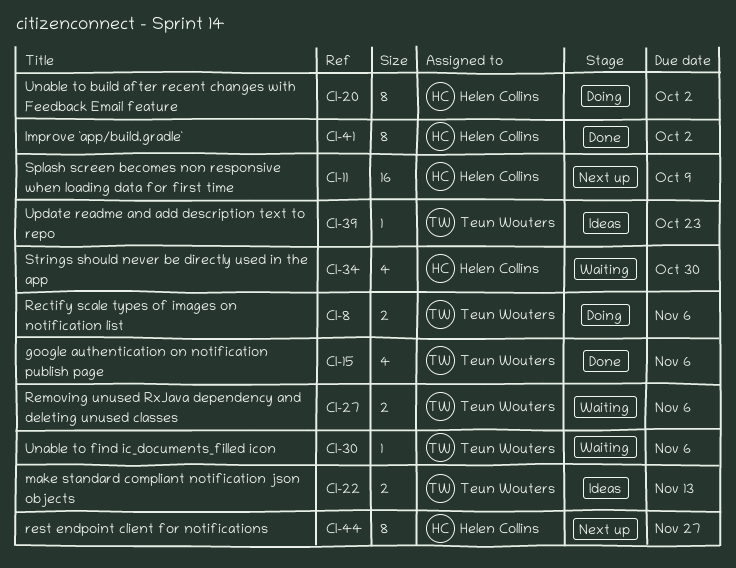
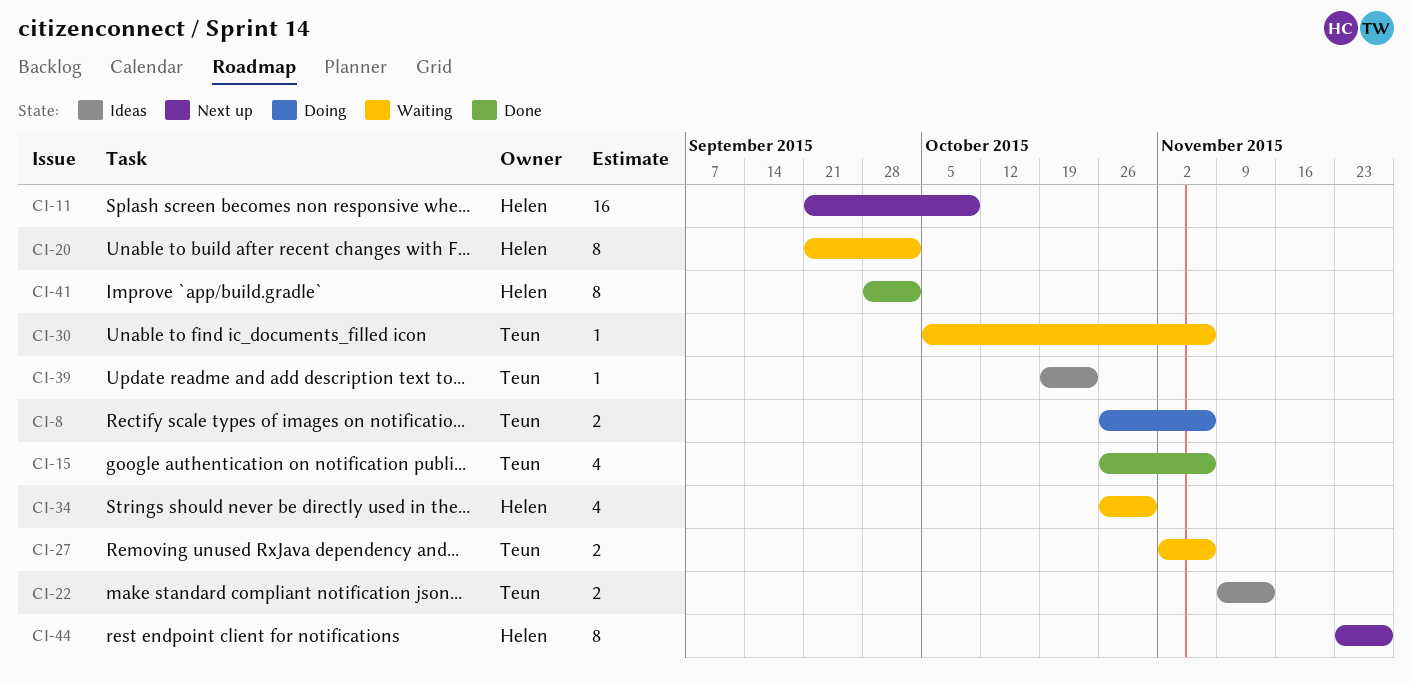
CI-20, status: Doing -> Waiting

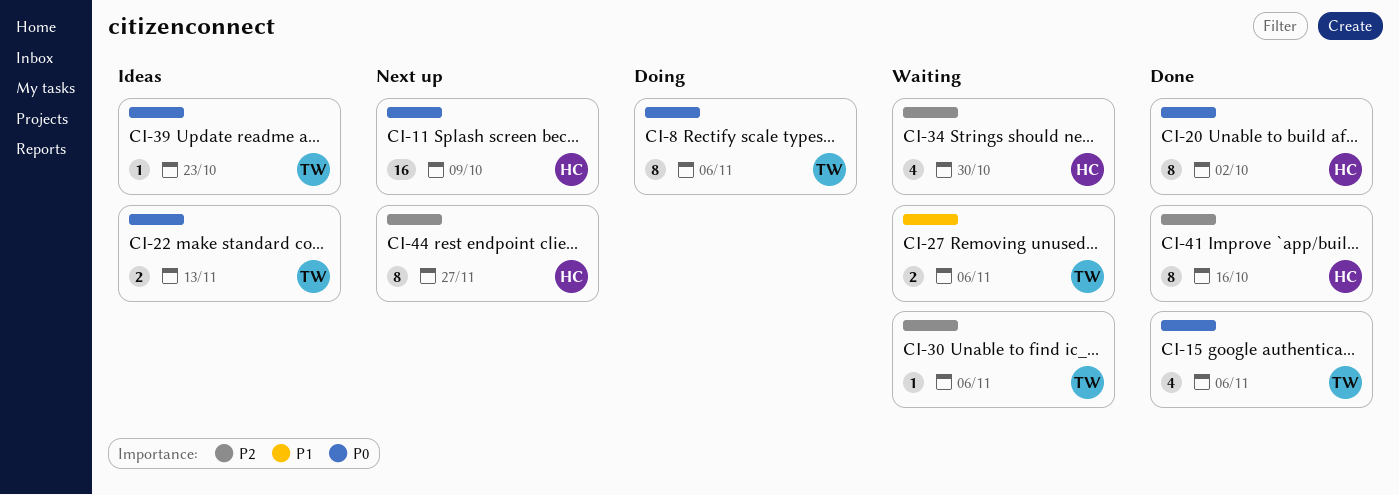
CI-8, estimate: 2 -> 8
CI-20, status: Waiting -> Done
CI-41, due: Oct 2 -> Oct 16

